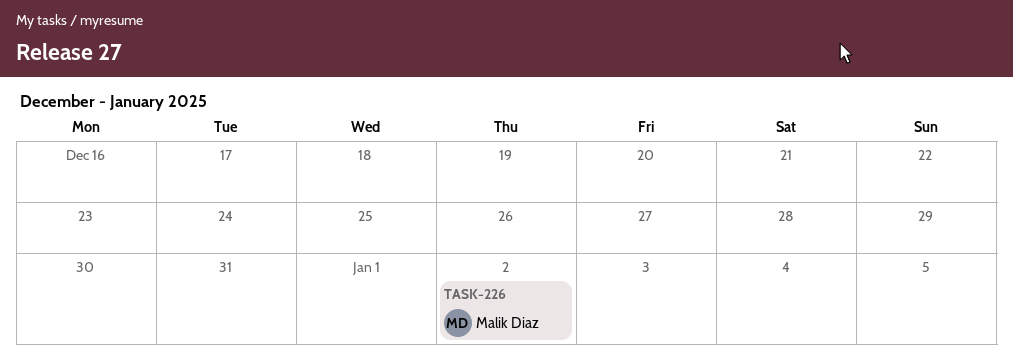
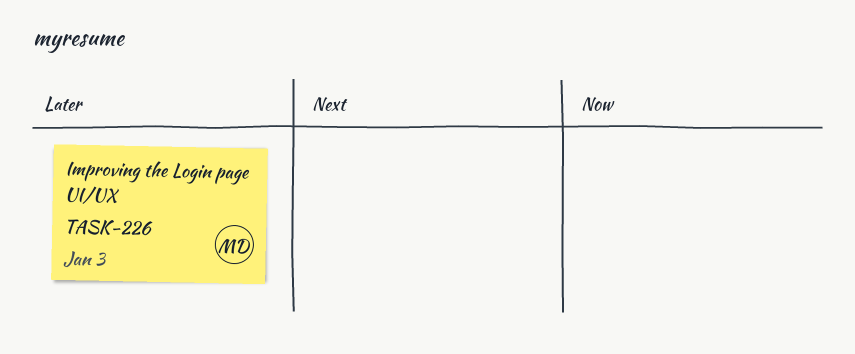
TASK-226, due: Jan 2 -> Jan 3

